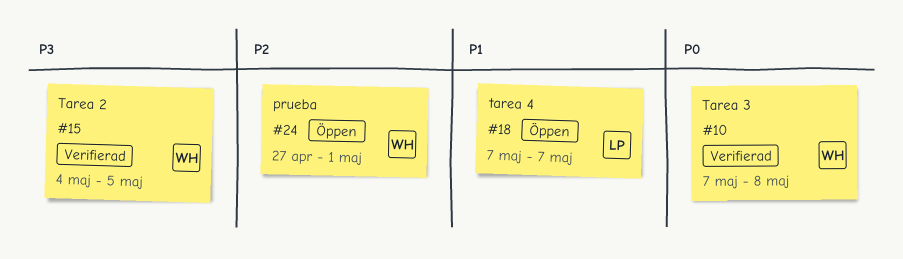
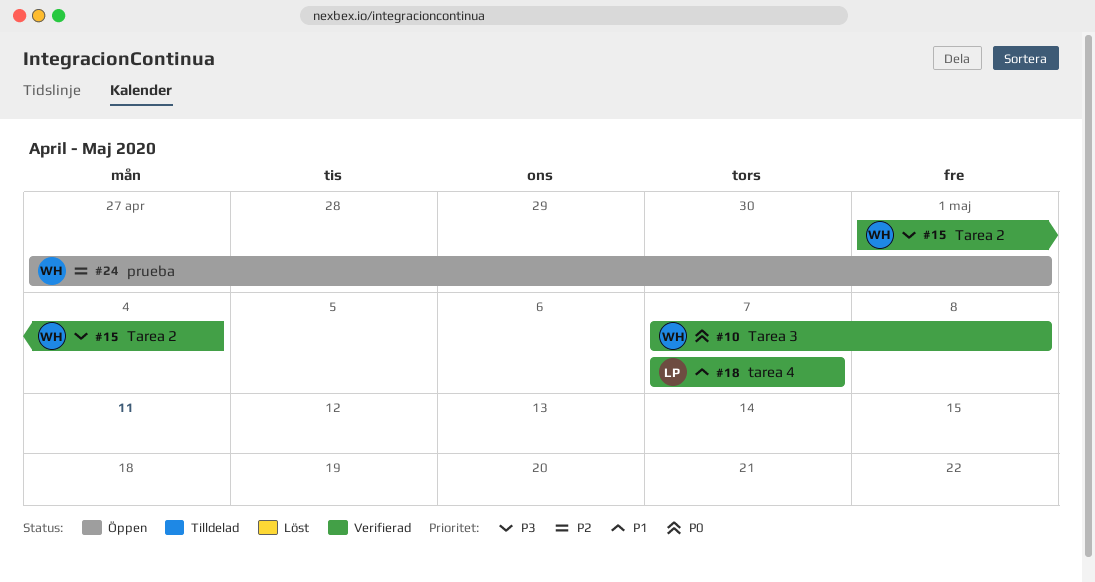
#15, start: May 4 -> May 1
#15, due: May 5 -> May 4
#18, status: Öppen -> Verifierad

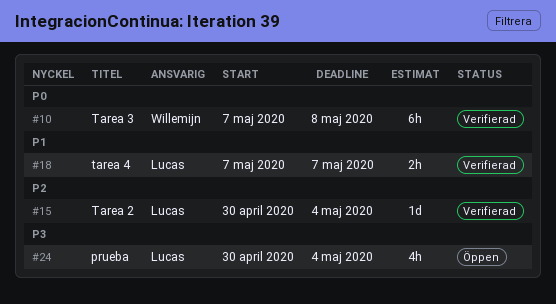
#15, owner: Willemijn -> Lucas
#15, priority: P3 -> P2
#15, start: May 1 -> Apr 30
#24, owner: Willemijn -> Lucas
#24, priority: P2 -> P3
#24, start: Apr 27 -> Apr 30
#24, due: May 1 -> May 4

